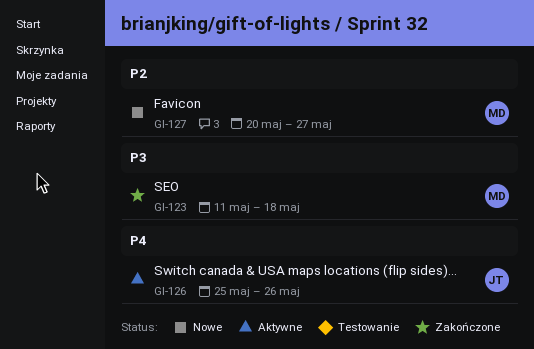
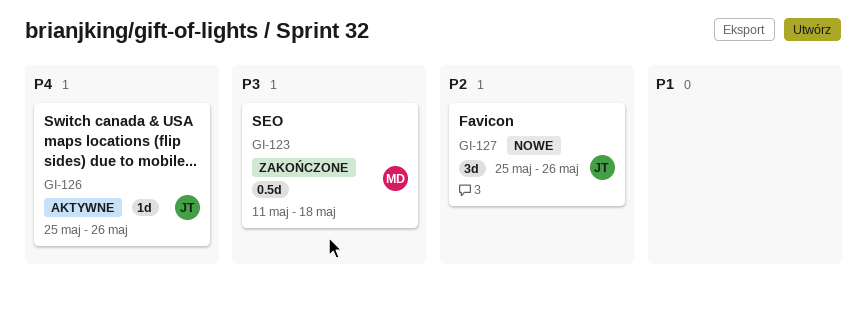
GI-127, owner: MD -> JT
GI-127, start: May 20 -> May 25
GI-127, due: May 27 -> May 26

